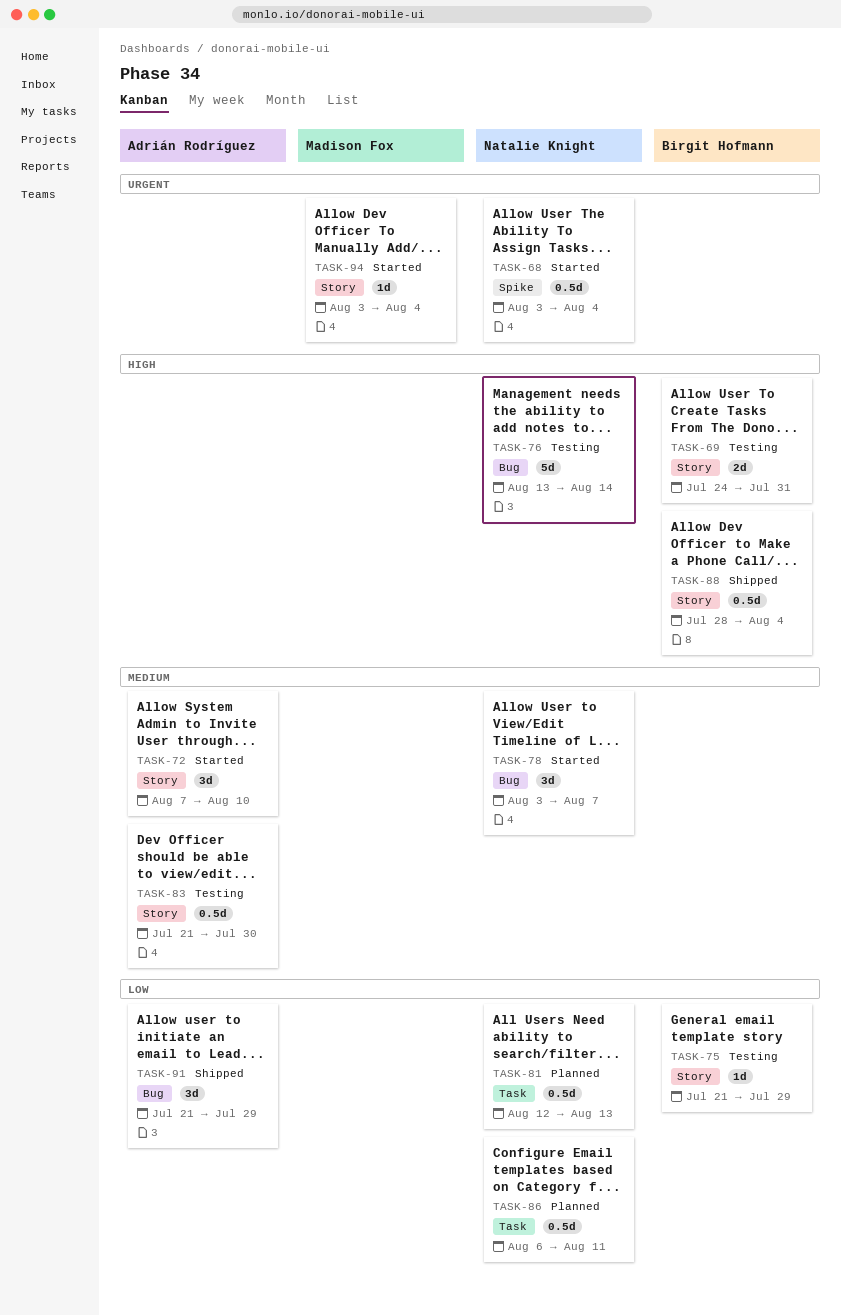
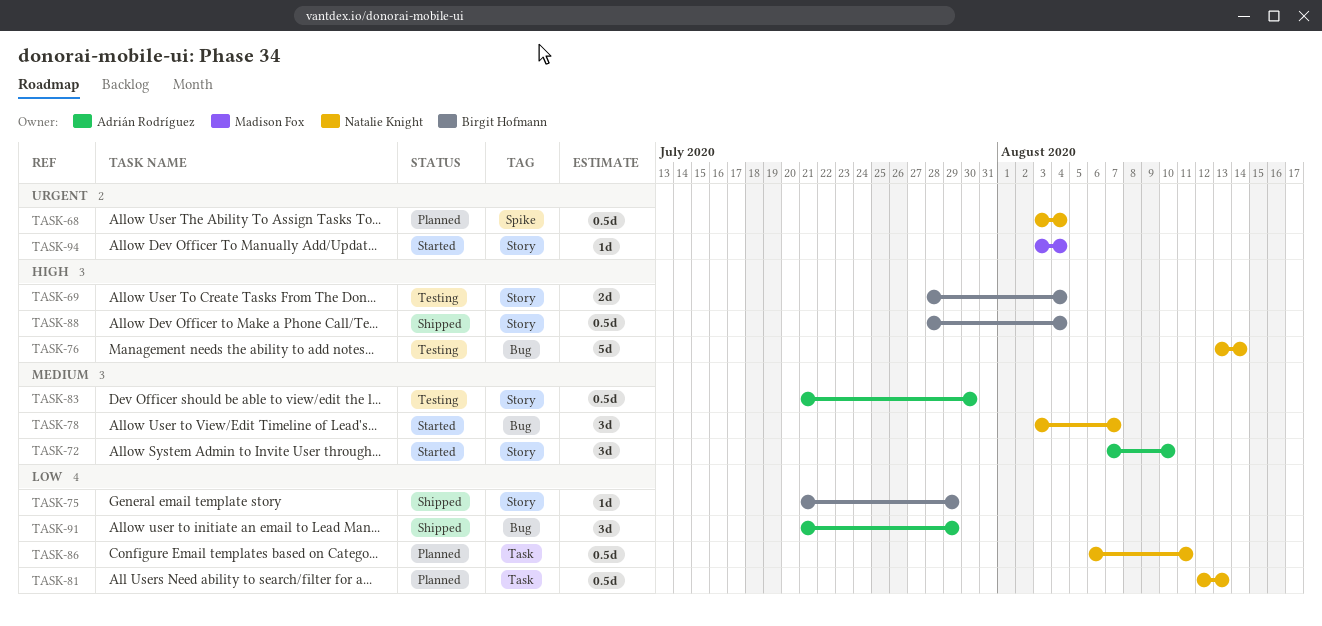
TASK-68, status: Started -> Planned
TASK-69, start: Jul 24 -> Jul 28
TASK-69, due: Jul 31 -> Aug 4
TASK-75, status: Testing -> Shipped

